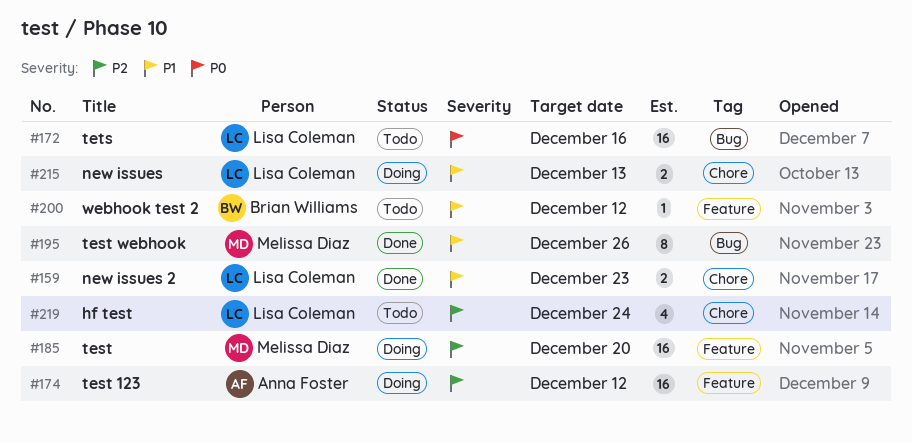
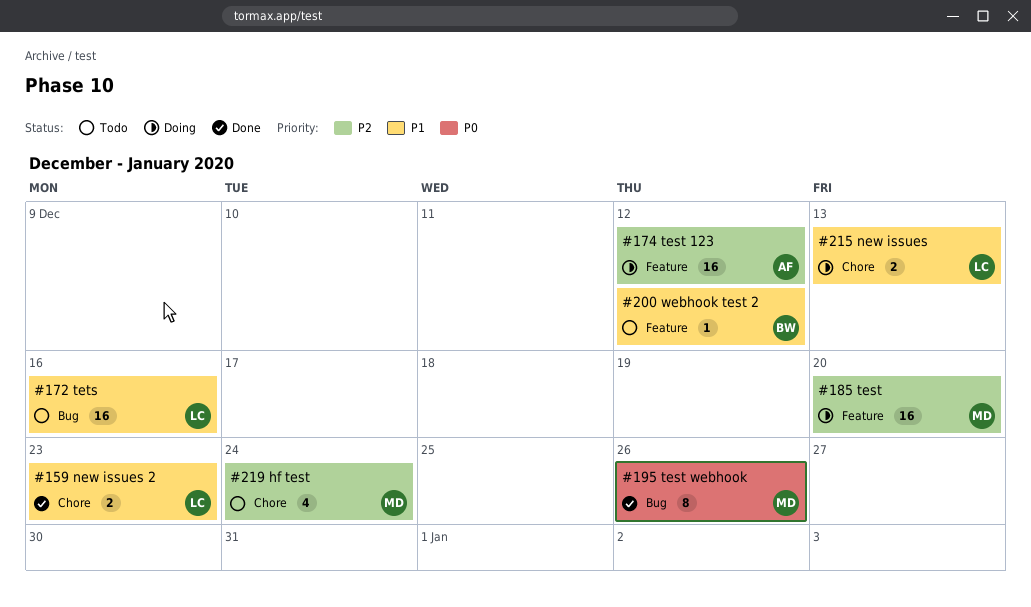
#172, priority: P0 -> P1
#195, priority: P1 -> P0
#219, owner: Lisa Coleman -> Melissa Diaz

